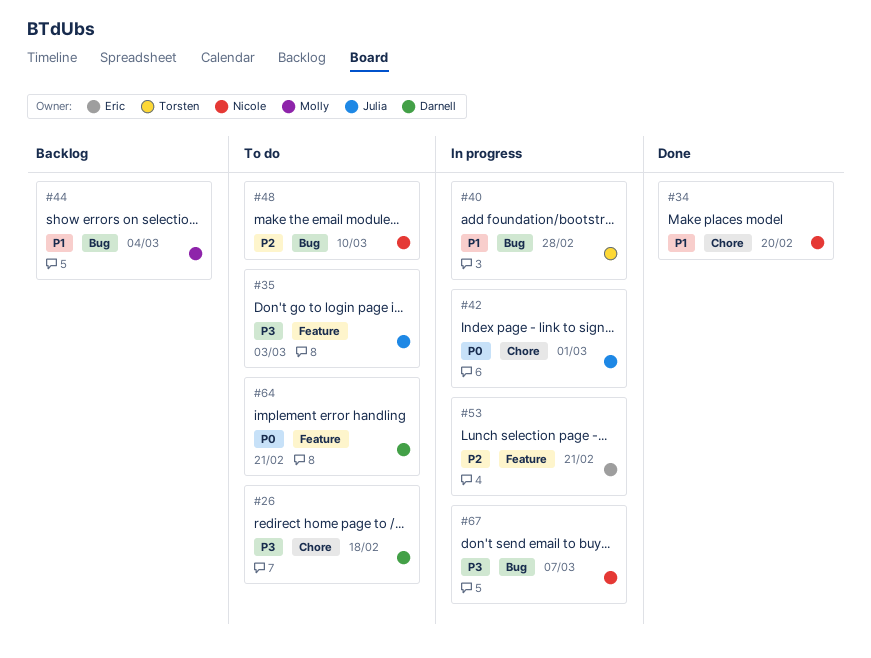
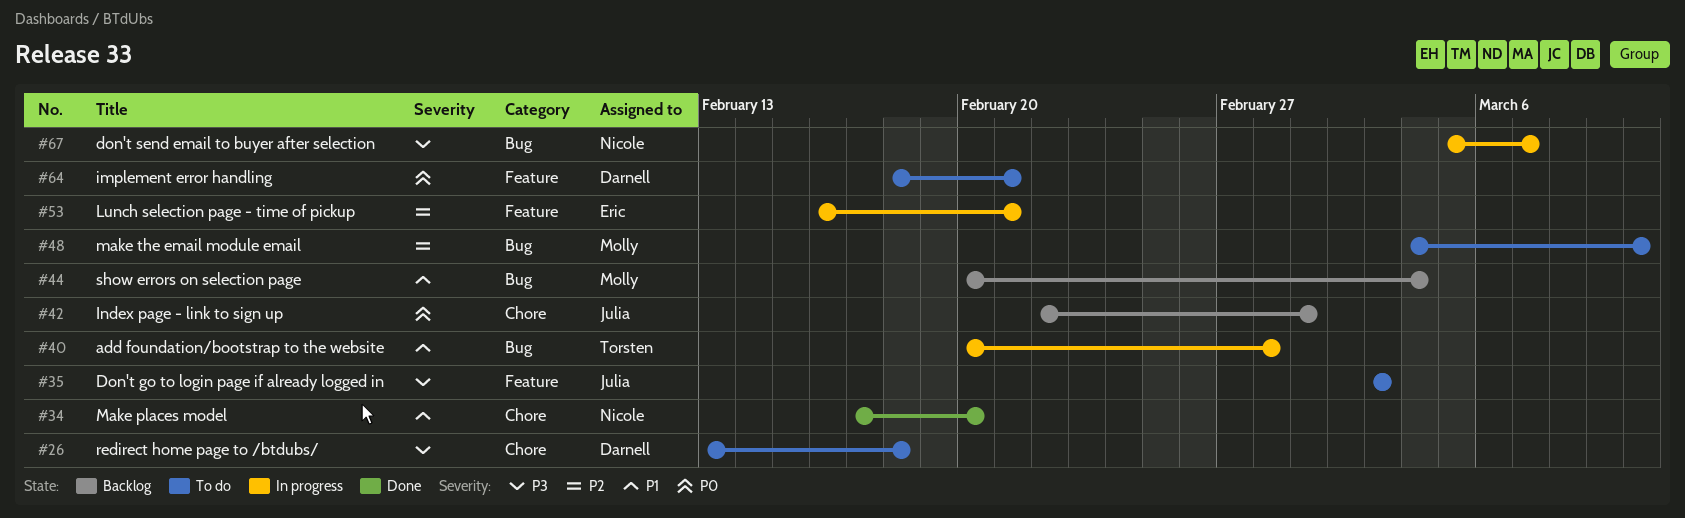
#42, status: In progress -> Backlog
#48, owner: Nicole -> Molly

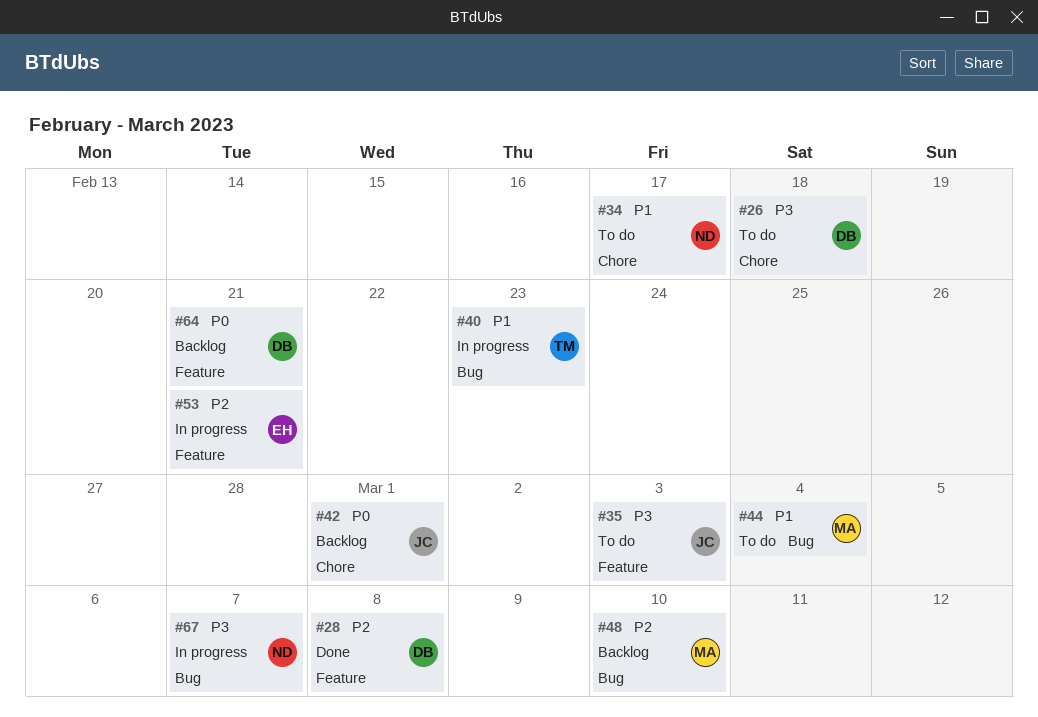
#28: none -> present
#34, status: Done -> To do
#34, due: Feb 20 -> Feb 17
#40, due: Feb 28 -> Feb 23
#44, status: Backlog -> To do
#48, status: To do -> Backlog
#64, status: To do -> Backlog

